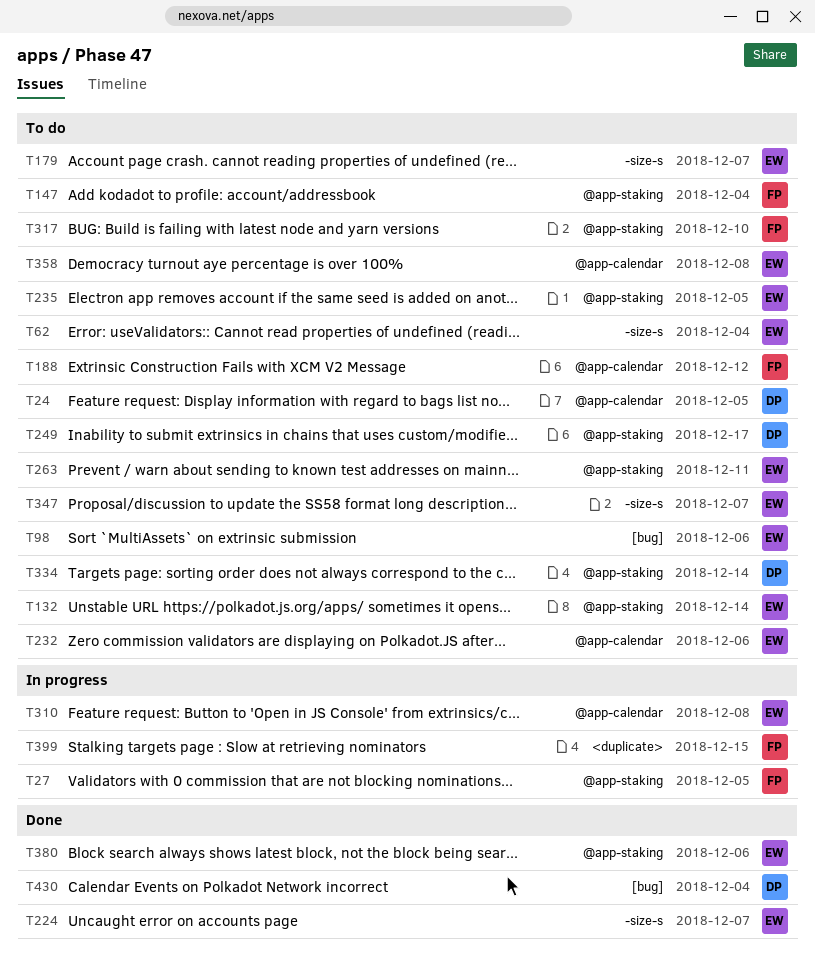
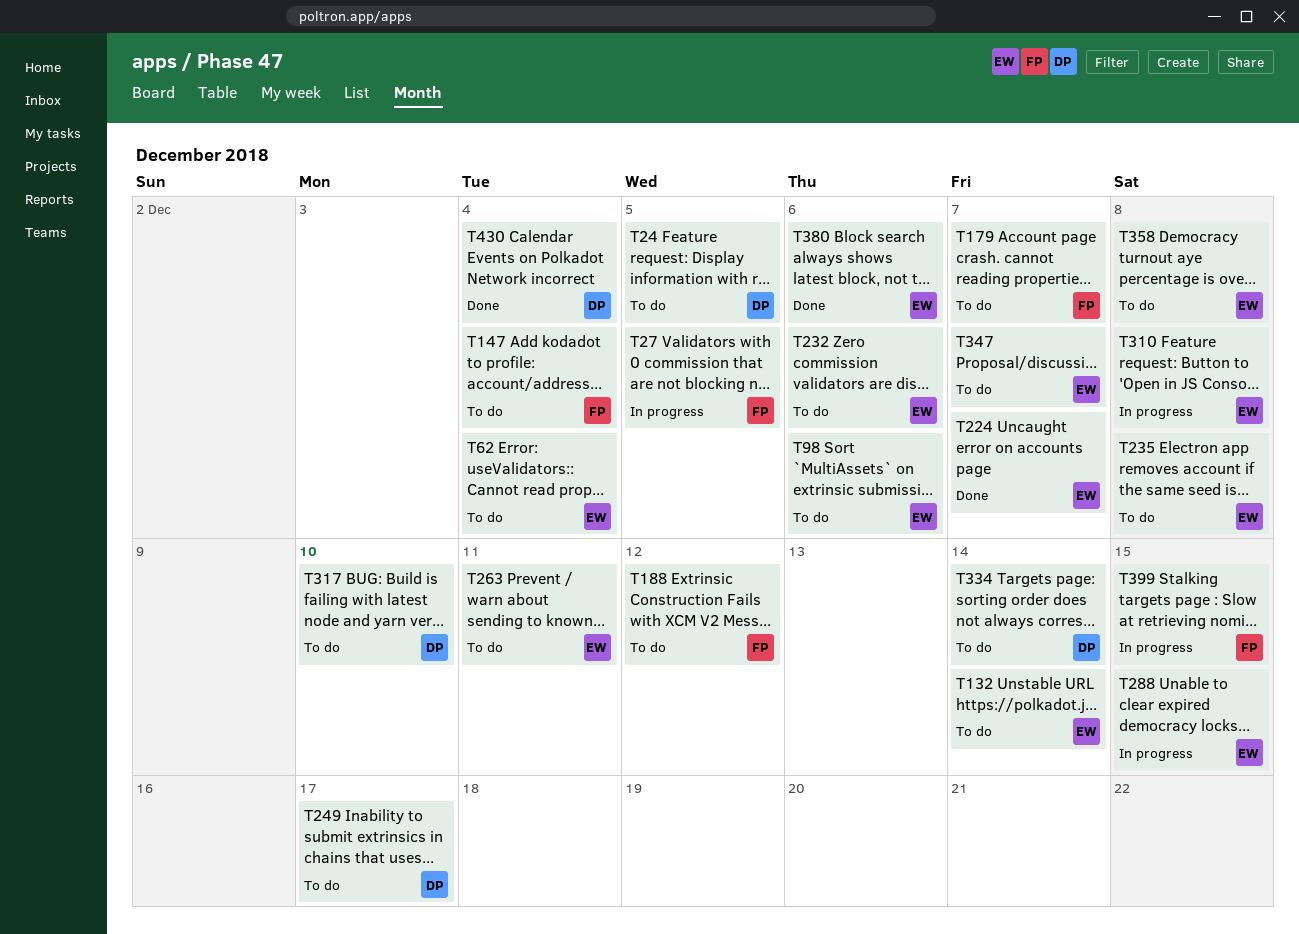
T179, owner: EW -> FP
T235, due: Dec 5 -> Dec 8
T288: none -> present
T317, owner: FP -> DP

